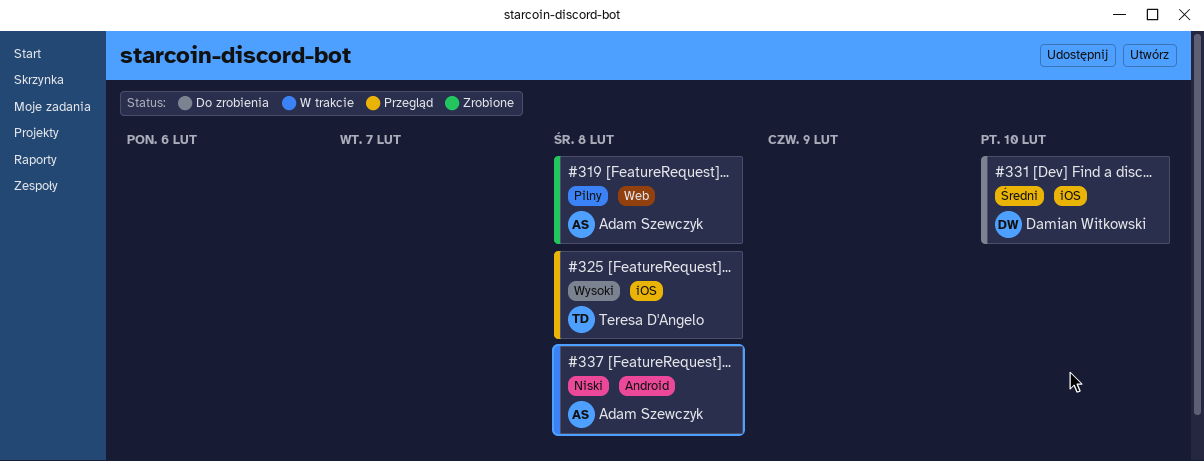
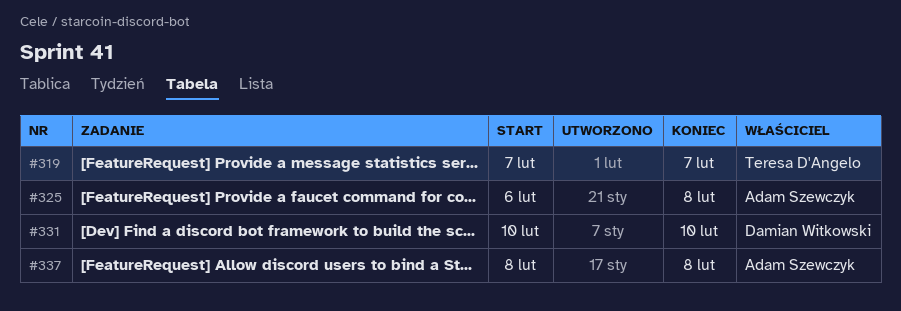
#319, owner: Adam Szewczyk -> Teresa D'Angelo
#319, due: Feb 8 -> Feb 7
#325, owner: Teresa D'Angelo -> Adam Szewczyk

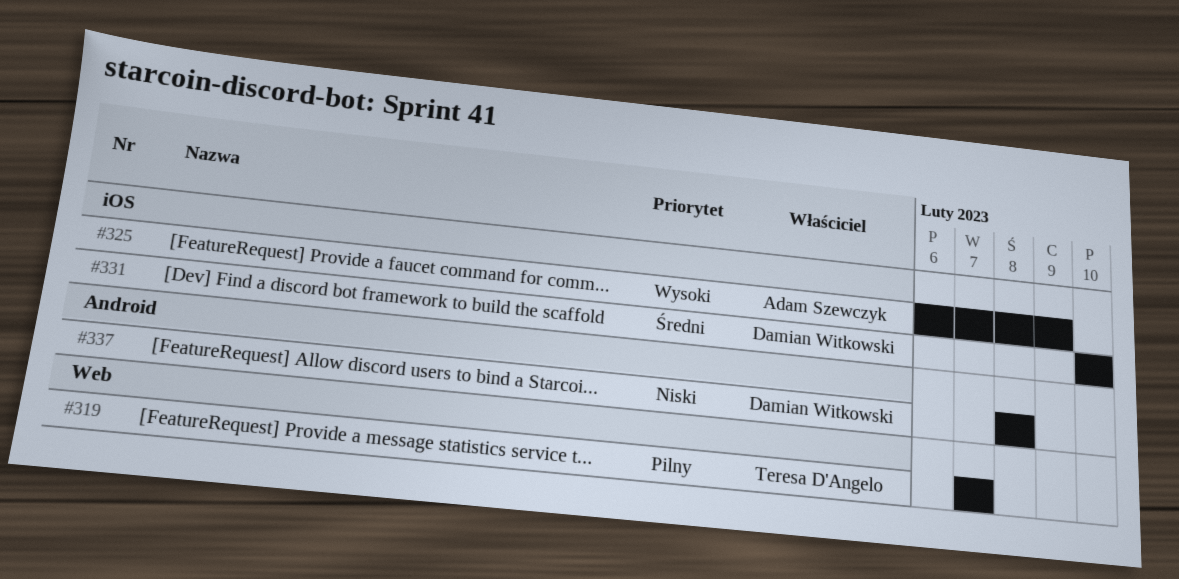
#325, due: Feb 8 -> Feb 9
#337, owner: Adam Szewczyk -> Damian Witkowski

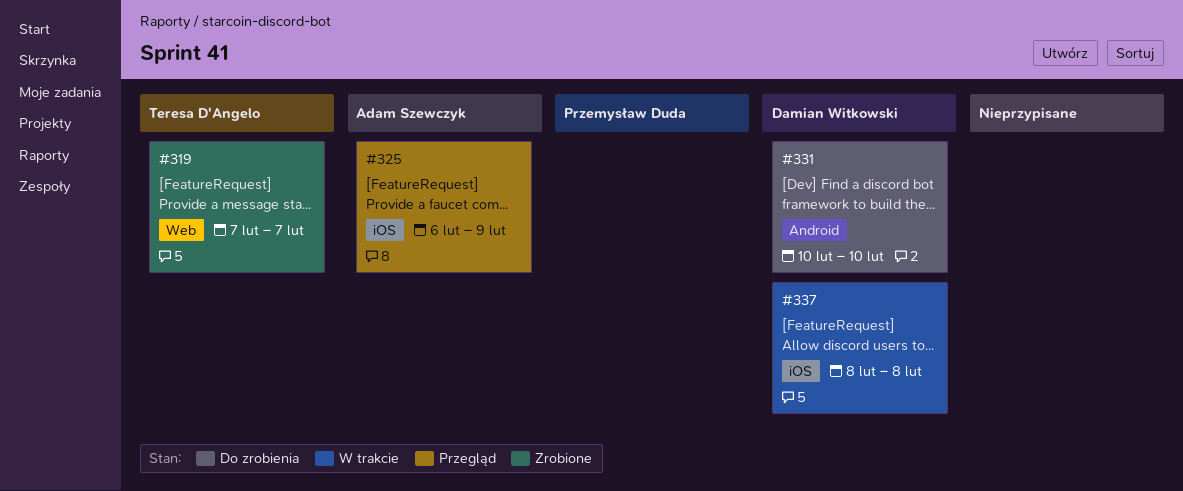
#331, label: iOS -> Android
#337, label: Android -> iOS

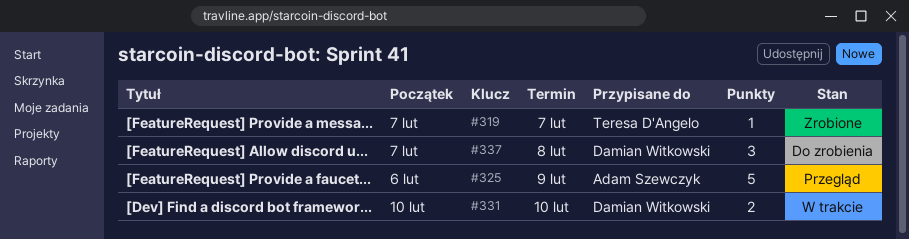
#331, status: Do zrobienia -> W trakcie
#337, status: W trakcie -> Do zrobienia
#337, start: Feb 8 -> Feb 7

